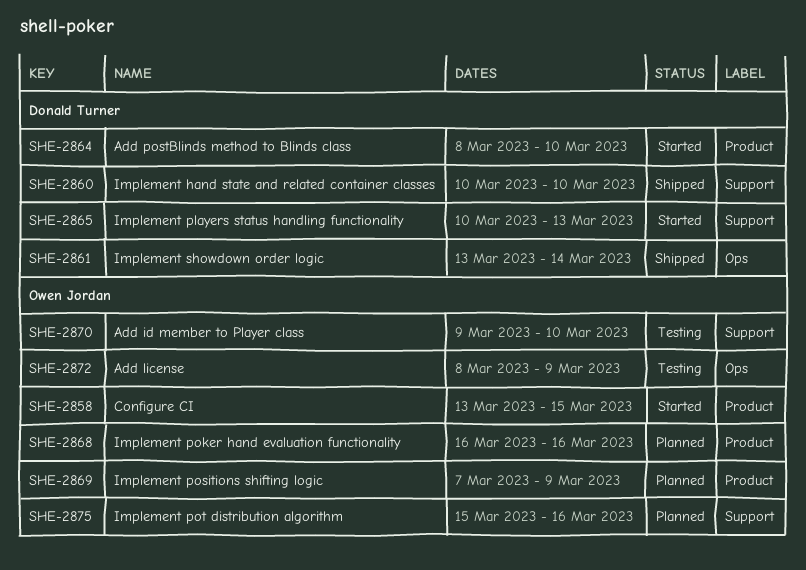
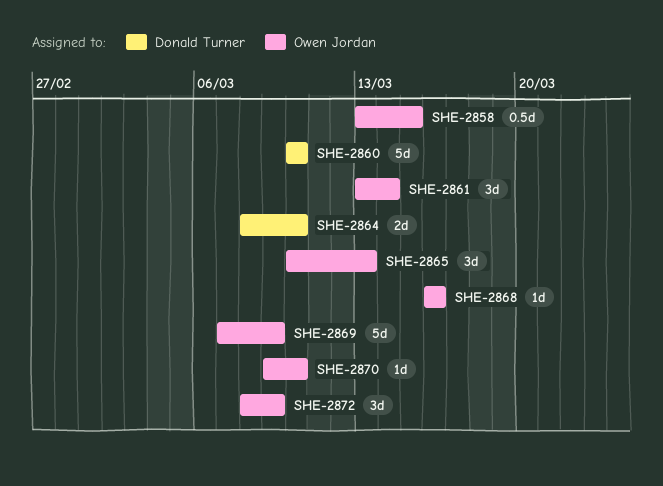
SHE-2861, owner: Donald Turner -> Owen Jordan
SHE-2865, owner: Donald Turner -> Owen Jordan
SHE-2875: present -> none

